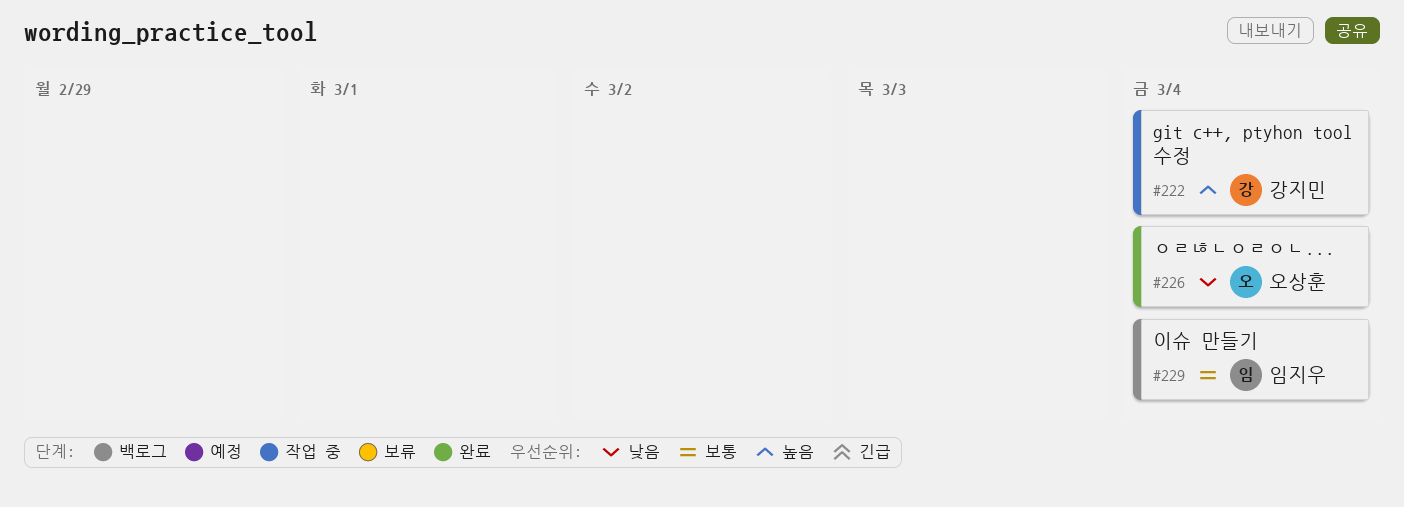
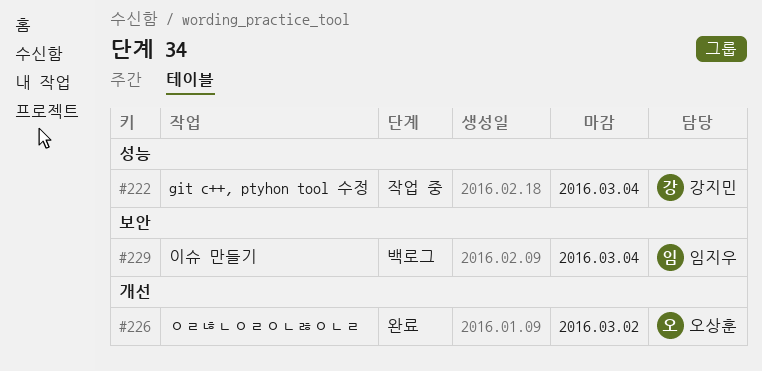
#226, due: Mar 4 -> Mar 2

